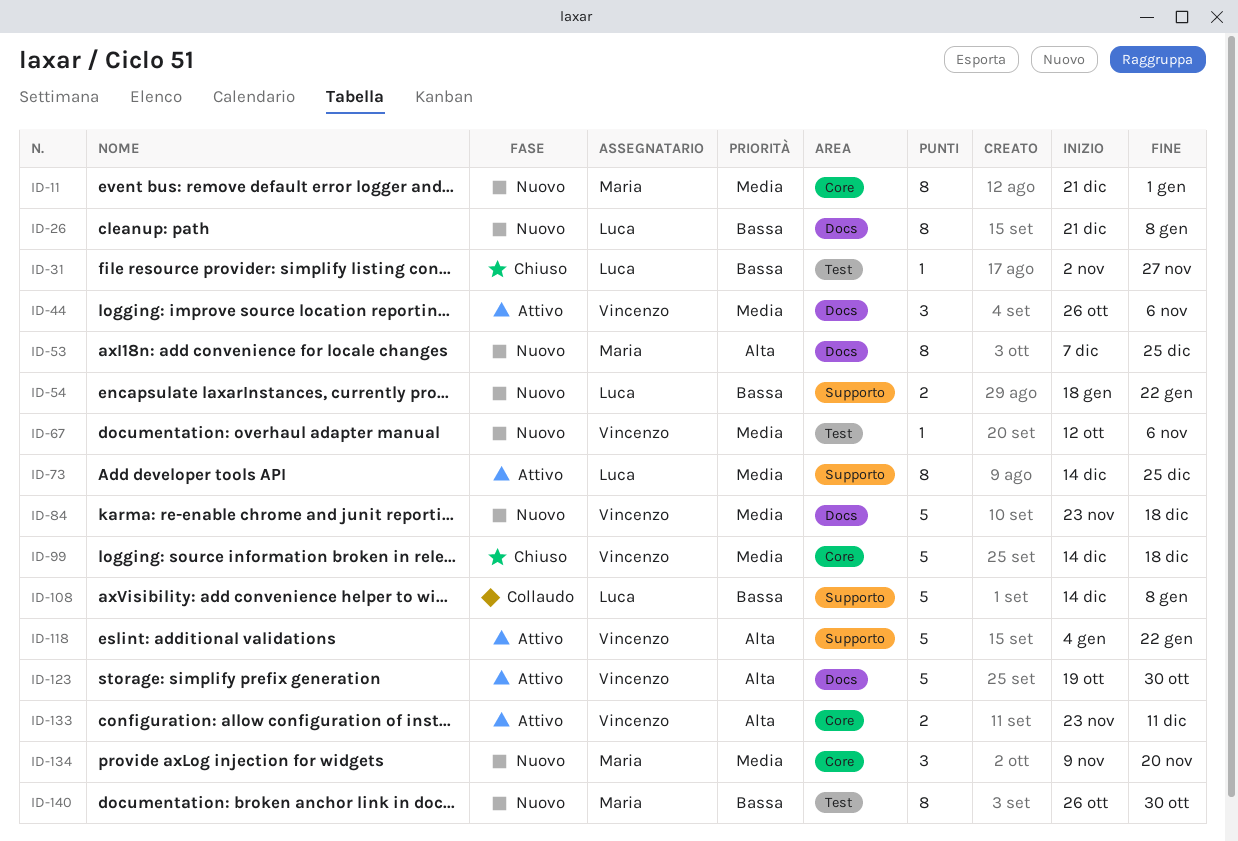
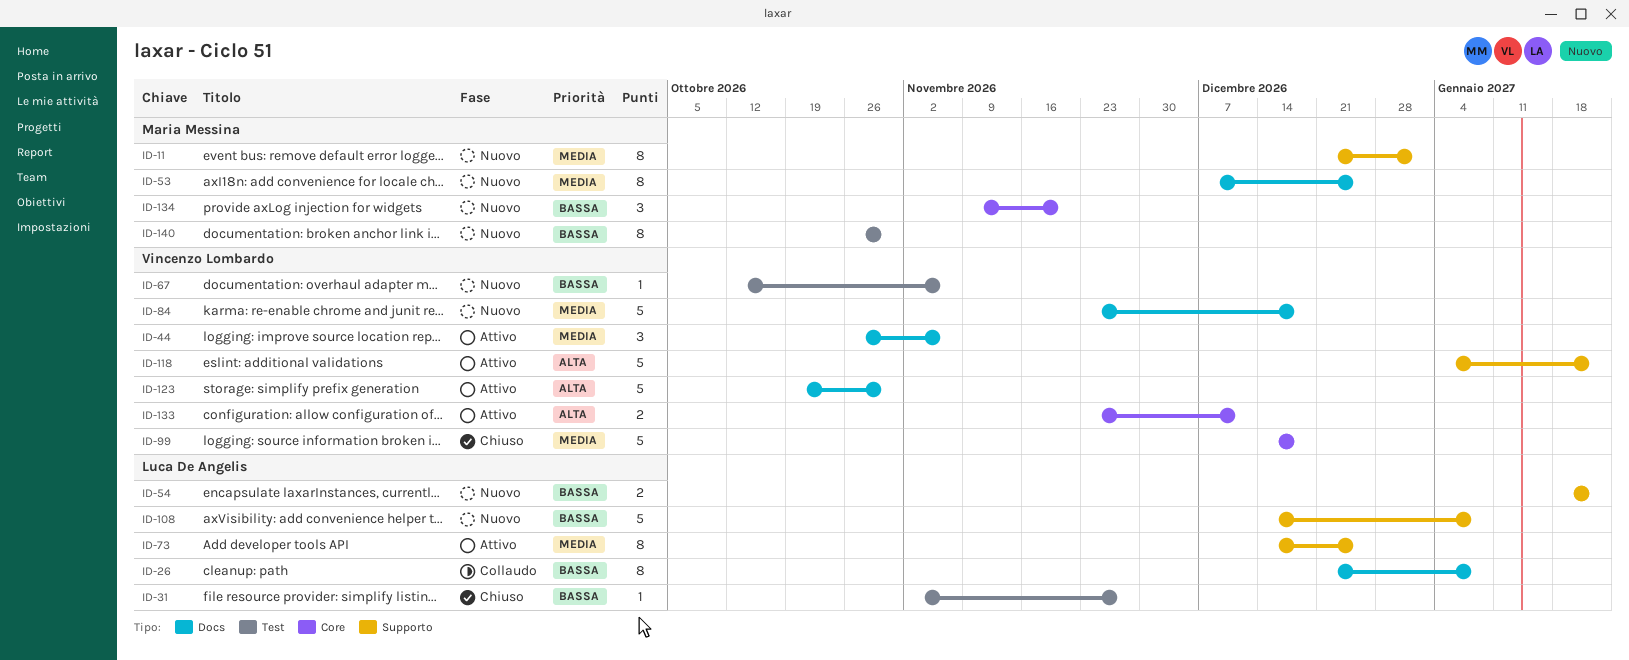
ID-11, label: Core -> Supporto
ID-26, status: Nuovo -> Collaudo
ID-53, priority: Alta -> Media
ID-67, priority: Media -> Bassa
ID-108, status: Collaudo -> Nuovo
ID-134, priority: Media -> Bassa

